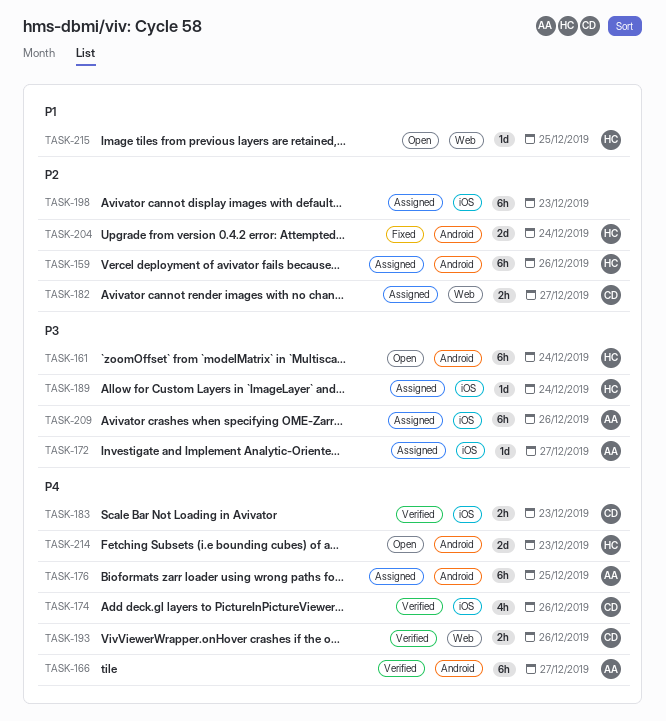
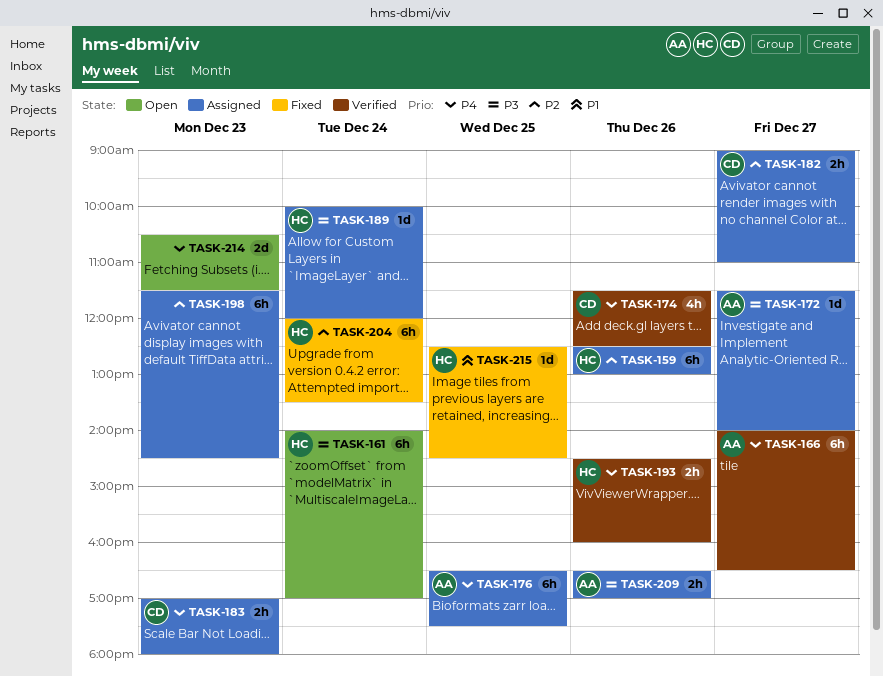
TASK-183, status: Verified -> Assigned
TASK-193, owner: CD -> HC
TASK-204, estimate: 2d -> 6h
TASK-209, estimate: 6h -> 2h
TASK-214, owner: HC -> none
TASK-215, status: Open -> Fixed

